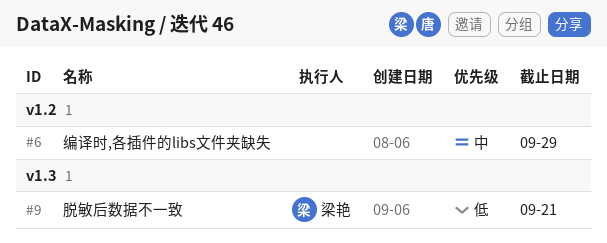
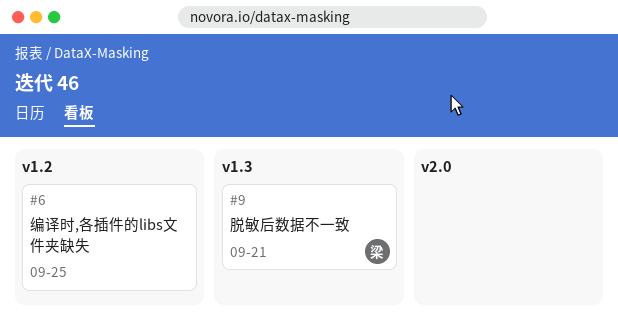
#6, due: Sep 29 -> Sep 25

